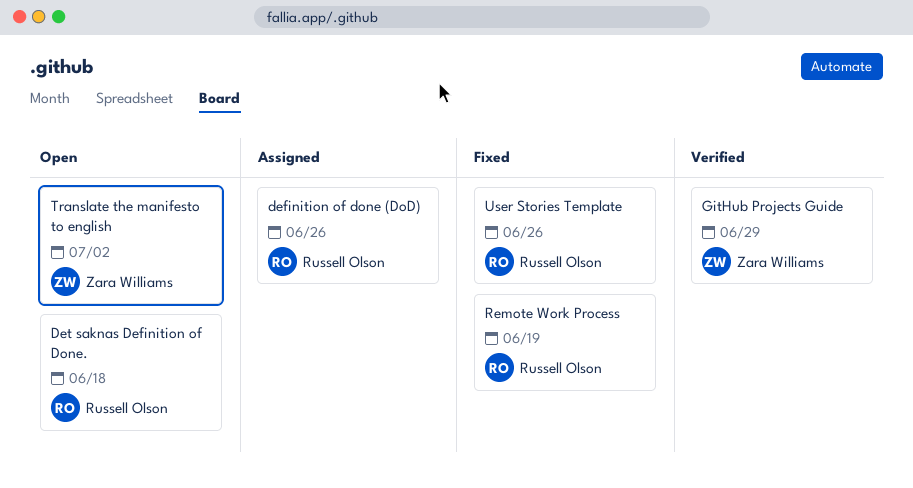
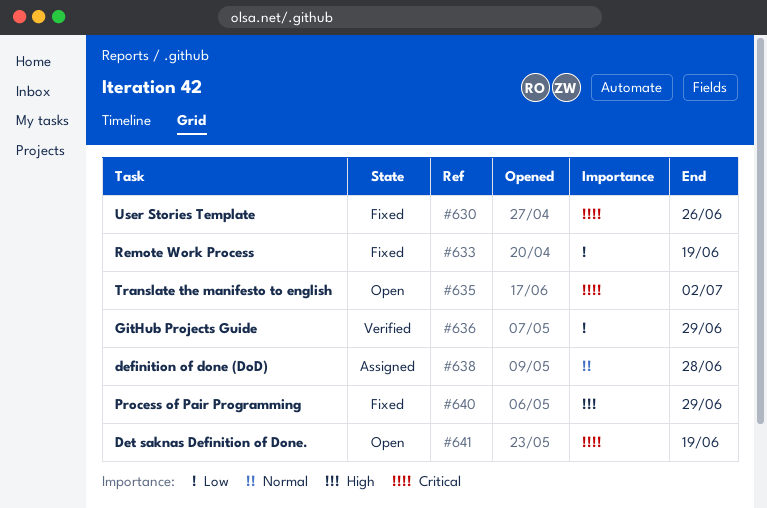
definition of done (DoD), due: Jun 26 -> Jun 28
Det saknas Definition of Done., due: Jun 18 -> Jun 19
Process of Pair Programming: none -> present

